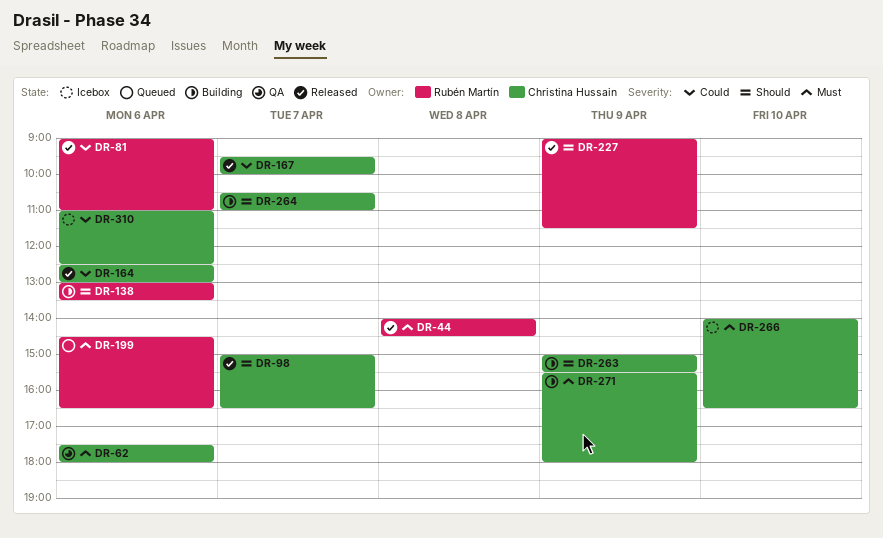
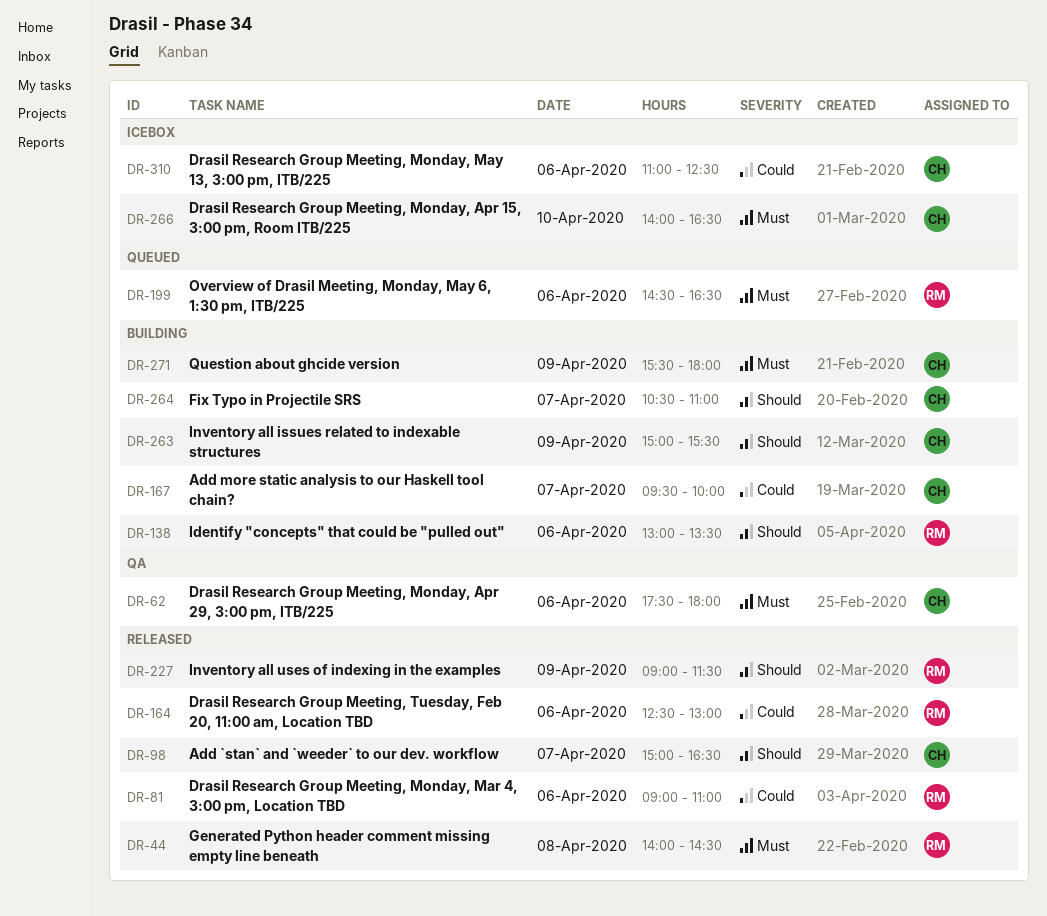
DR-164, owner: Christina Hussain -> Rubén Martín
DR-167, status: Released -> Building

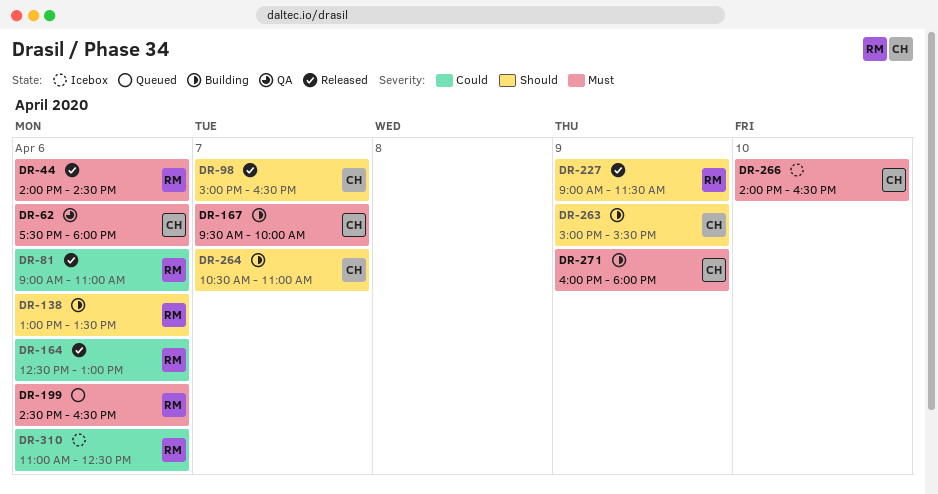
DR-44, day: Apr 8 -> Apr 6
DR-167, priority: Could -> Must
DR-271, begins: 15:30 -> 16:00
DR-310, owner: CH -> RM

